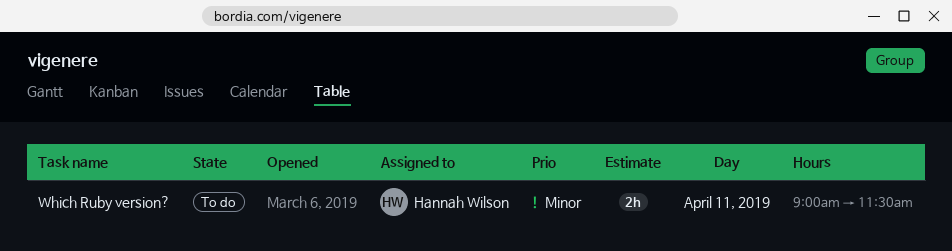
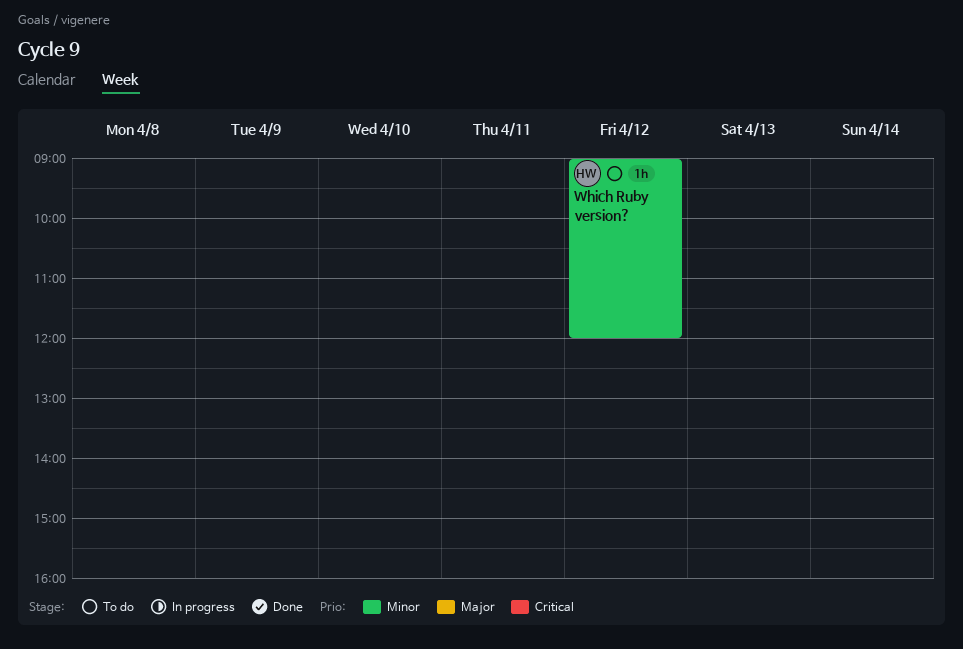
Which Ruby version?, estimate: 2h -> 1h
Which Ruby version?, day: Apr 11 -> Apr 12
Which Ruby version?, ends: 11:30 -> 12:00

